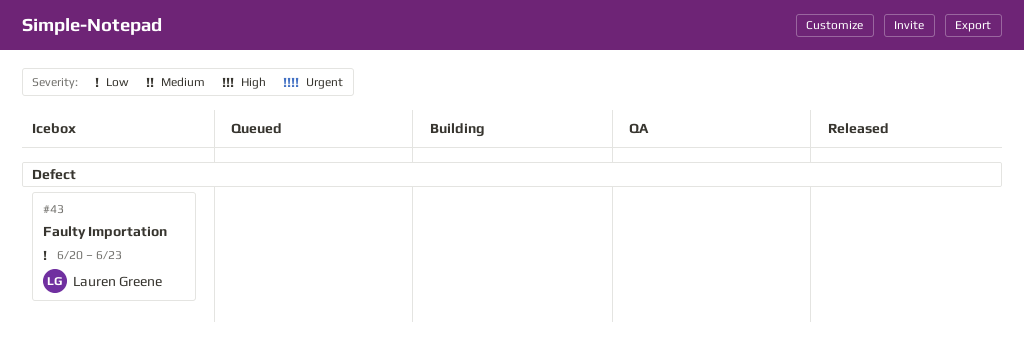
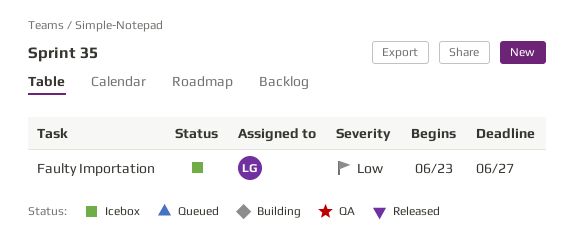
Faulty Importation, start: Jun 20 -> Jun 23
Faulty Importation, due: Jun 23 -> Jun 27

